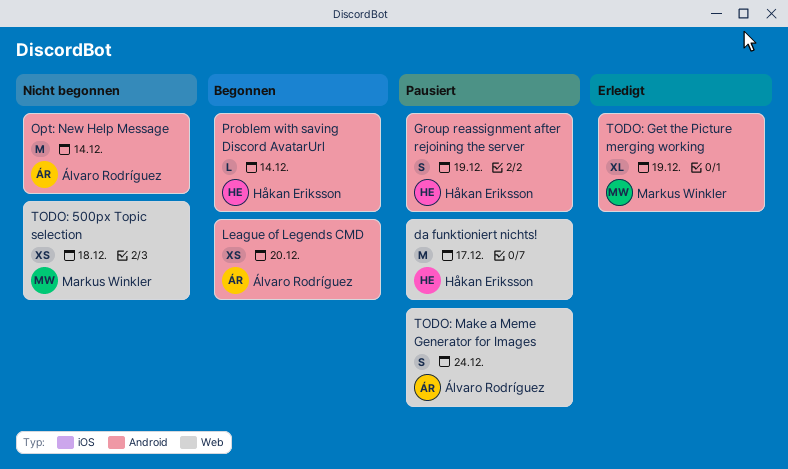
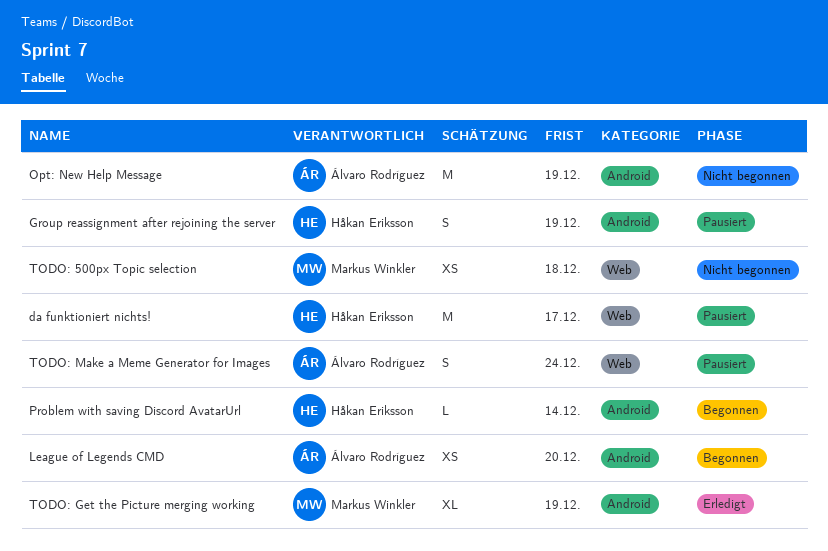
Opt: New Help Message, due: Dec 14 -> Dec 19

